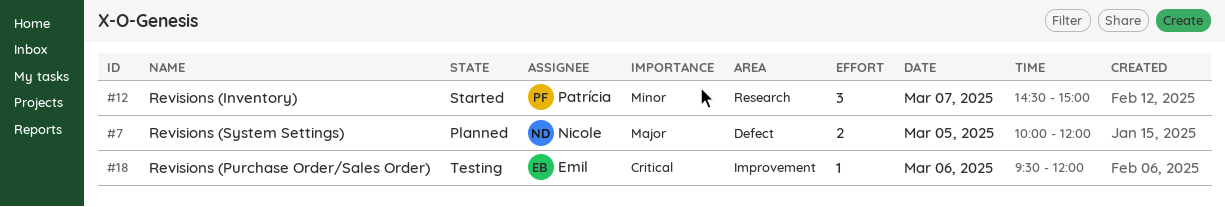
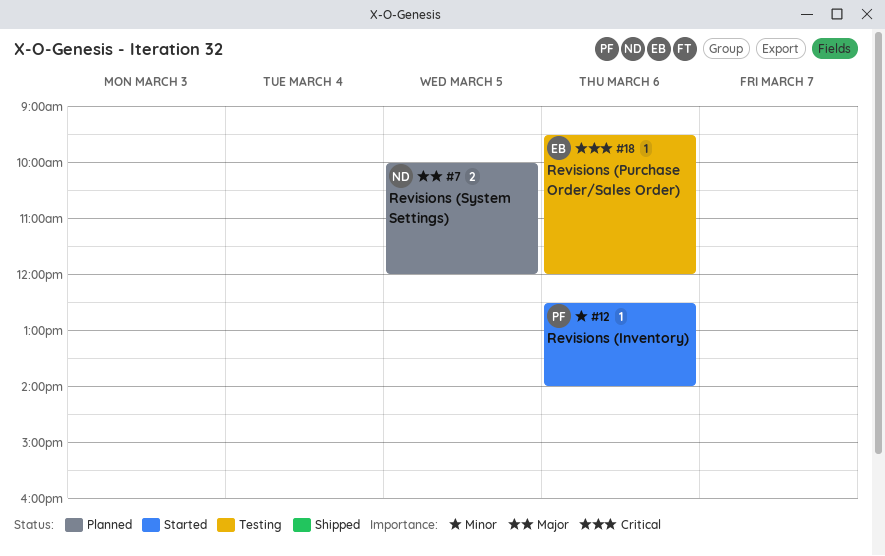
#12, estimate: 3 -> 1
#12, day: Mar 7 -> Mar 6
#12, begins: 14:30 -> 12:30
#12, ends: 15:00 -> 14:00

